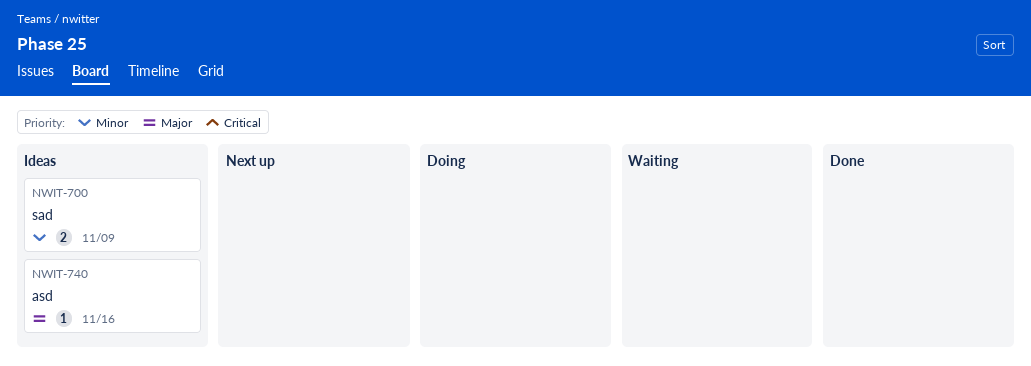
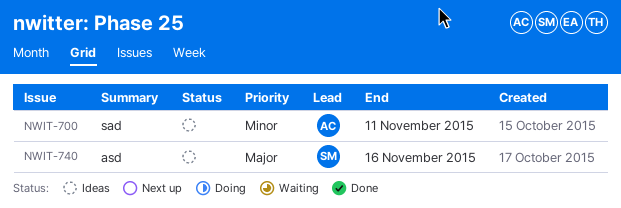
NWIT-700, due: Nov 9 -> Nov 11

